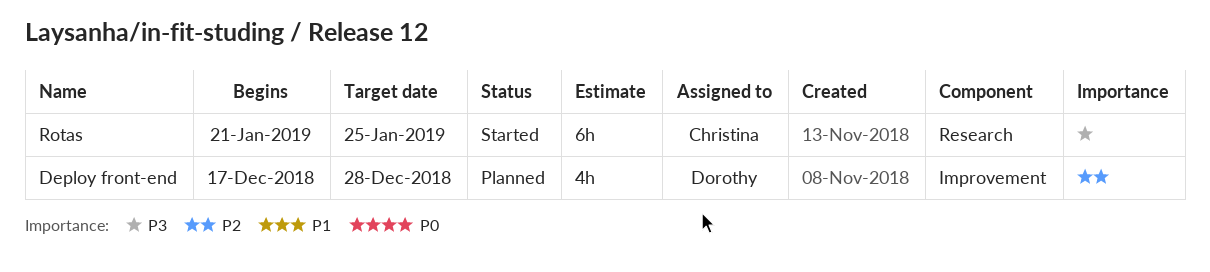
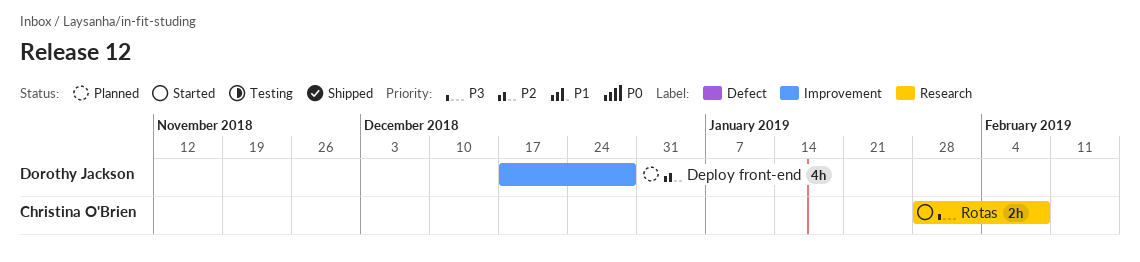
Rotas, estimate: 6h -> 2h
Rotas, start: Jan 21 -> Jan 28
Rotas, due: Jan 25 -> Feb 8

